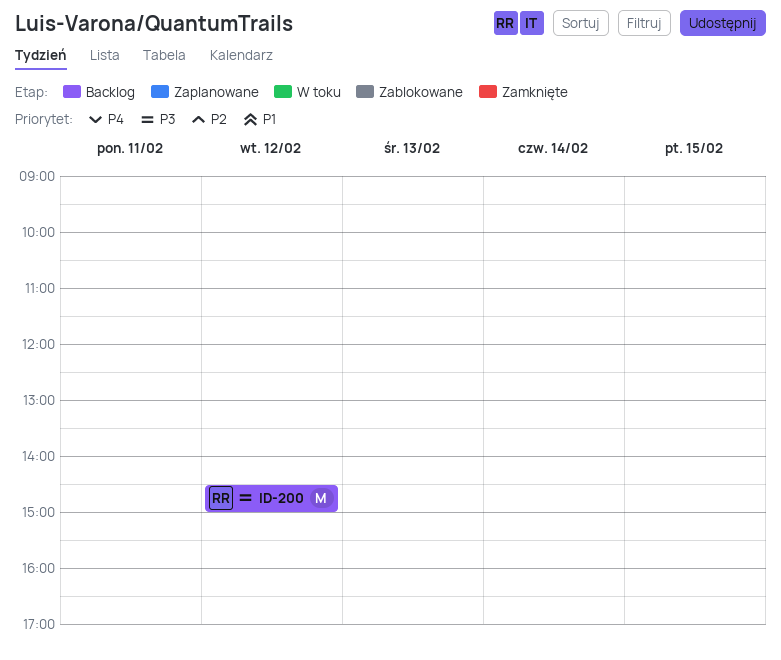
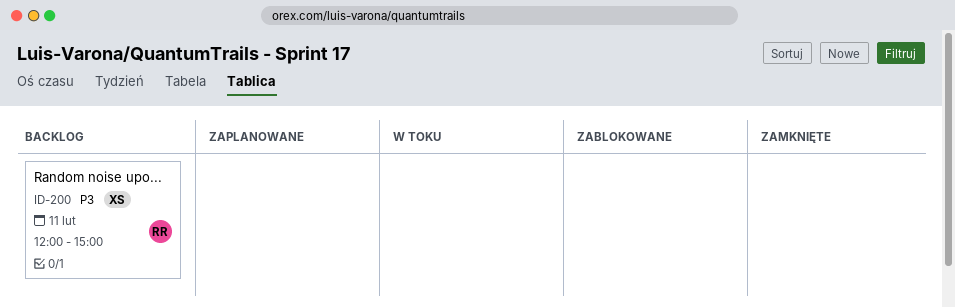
ID-200, estimate: M -> XS
ID-200, day: Feb 12 -> Feb 11
ID-200, begins: 14:30 -> 12:00

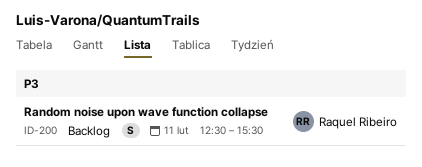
ID-200, estimate: XS -> S
ID-200, begins: 12:00 -> 12:30
ID-200, ends: 15:00 -> 15:30

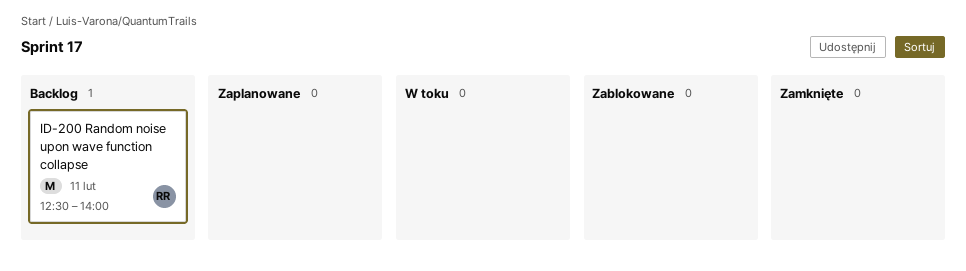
ID-200, estimate: S -> M
ID-200, ends: 15:30 -> 14:00

